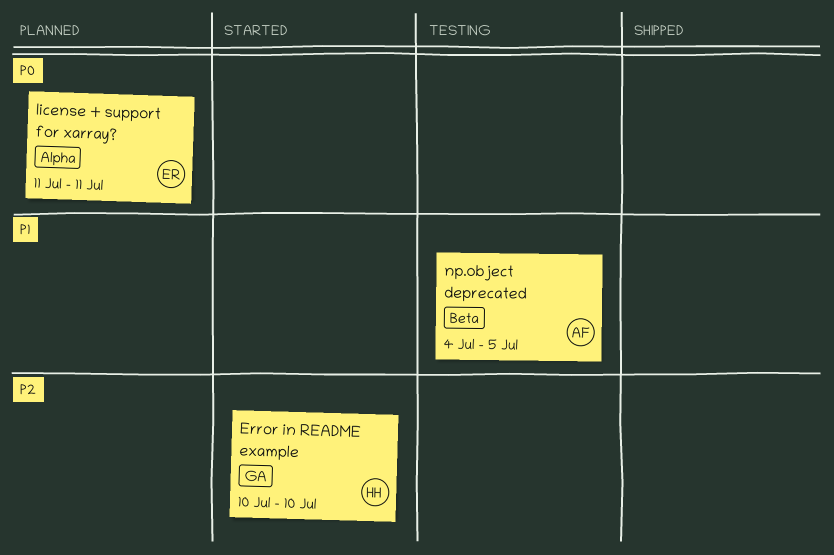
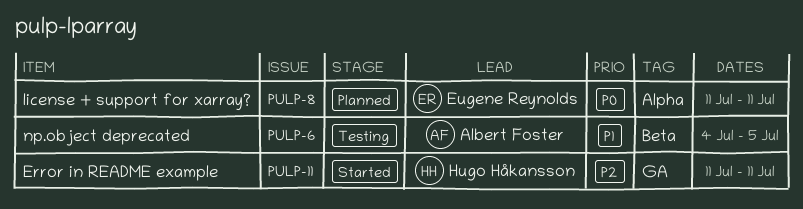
Error in README example, start: Jul 10 -> Jul 11
Error in README example, due: Jul 10 -> Jul 11

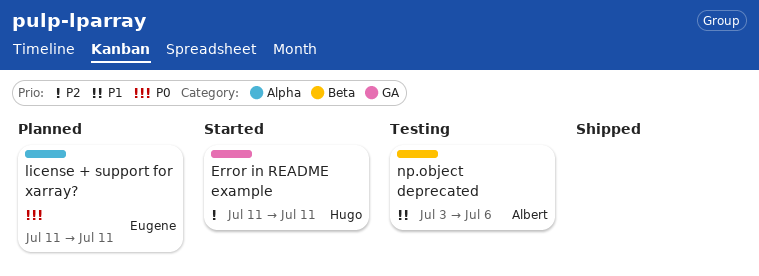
np.object deprecated, start: Jul 4 -> Jul 3
np.object deprecated, due: Jul 5 -> Jul 6

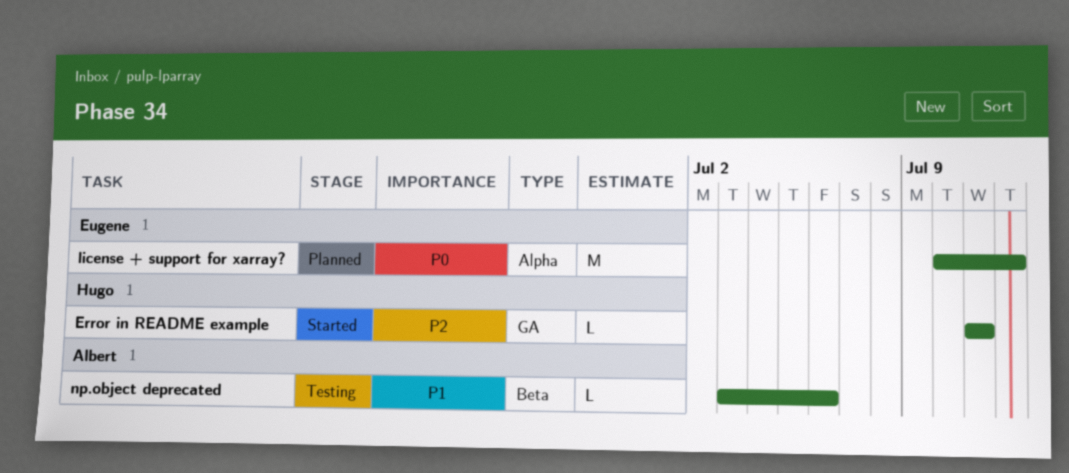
license + support for xarray?, start: Jul 11 -> Jul 10
license + support for xarray?, due: Jul 11 -> Jul 12

